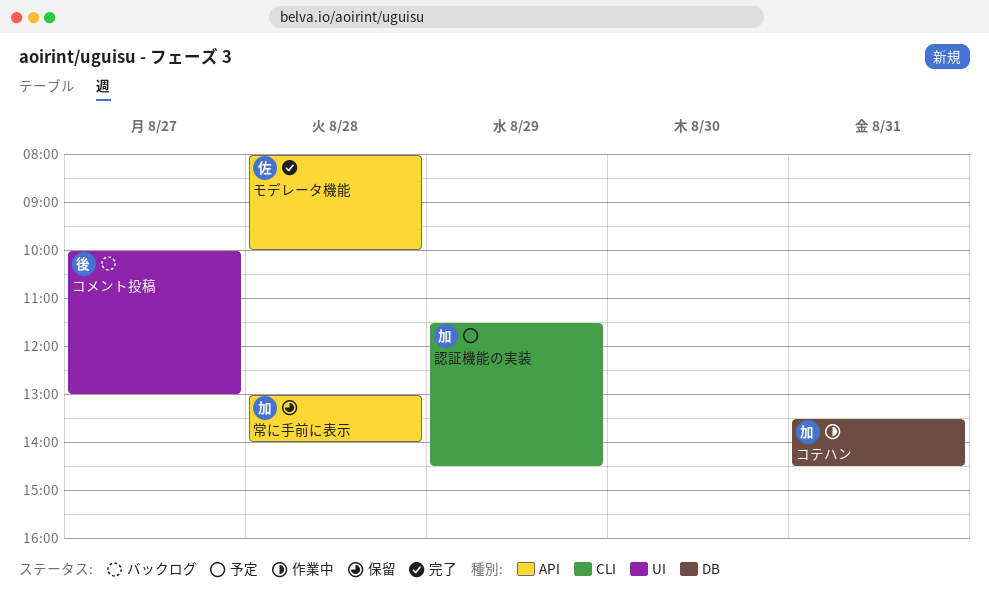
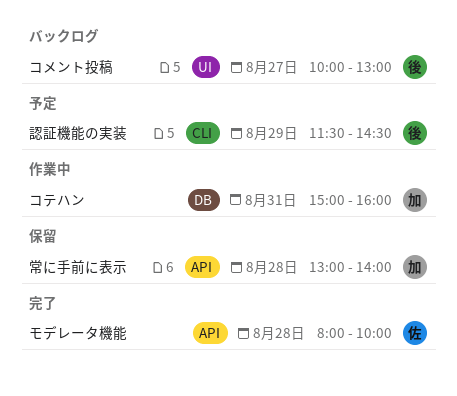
コテハン, begins: 13:30 -> 15:00
コテハン, ends: 14:30 -> 16:00
認証機能の実装, owner: 加 -> 後

